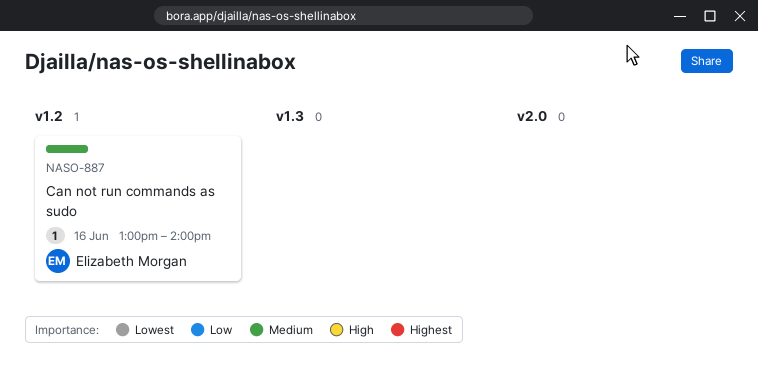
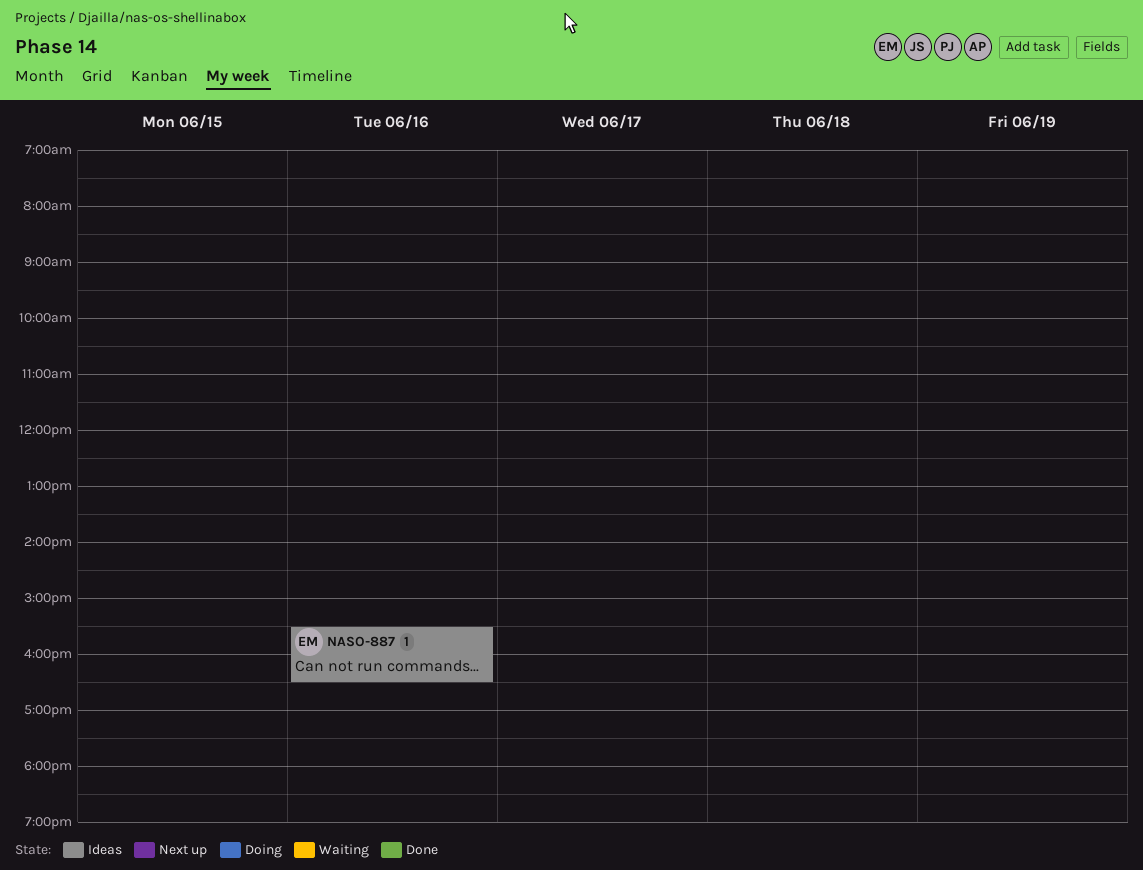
NASO-887, begins: 13:00 -> 15:30
NASO-887, ends: 14:00 -> 16:30

